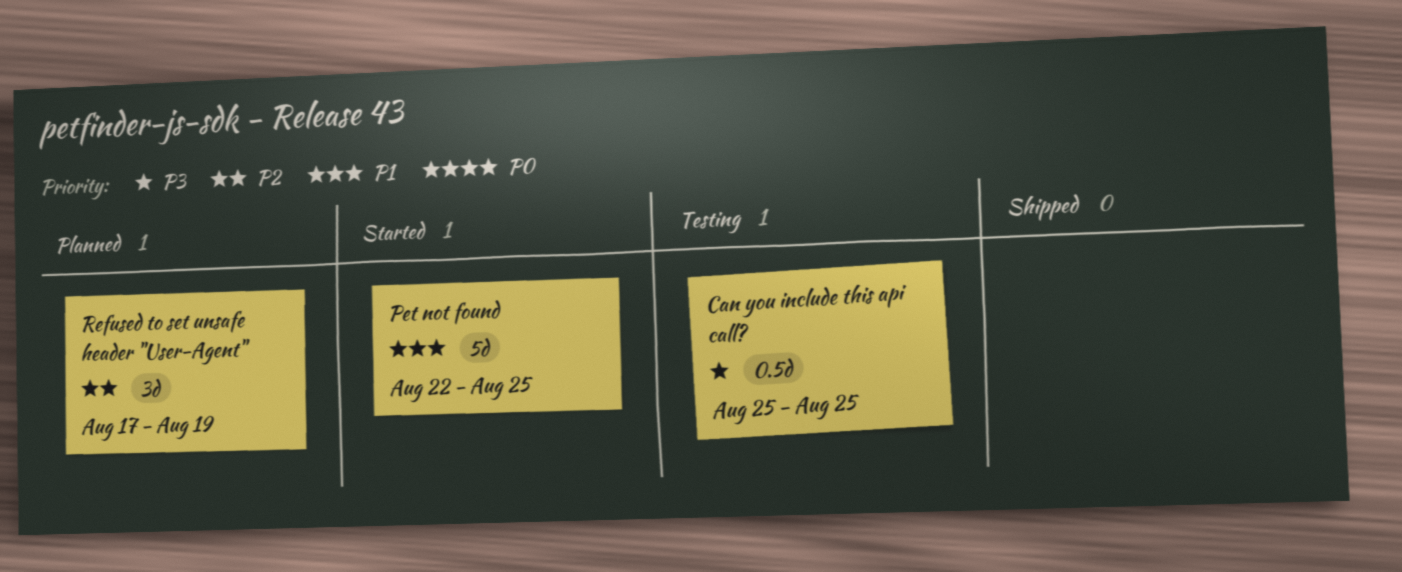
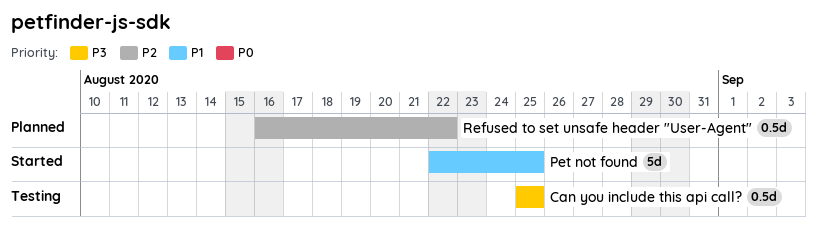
Refused to set unsafe header "User-Agent", estimate: 3d -> 0.5d
Refused to set unsafe header "User-Agent", start: Aug 17 -> Aug 16
Refused to set unsafe header "User-Agent", due: Aug 19 -> Aug 22

